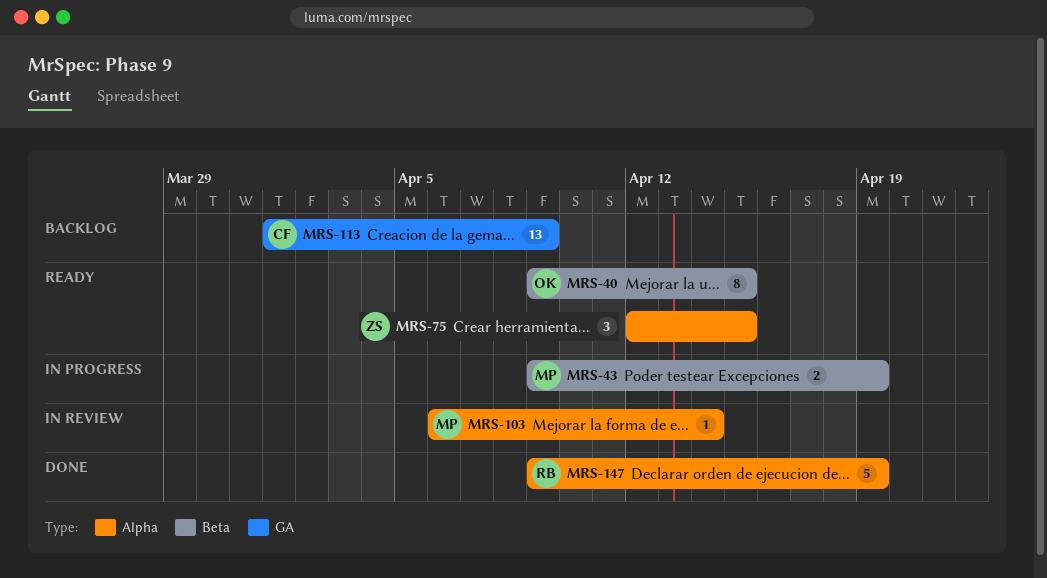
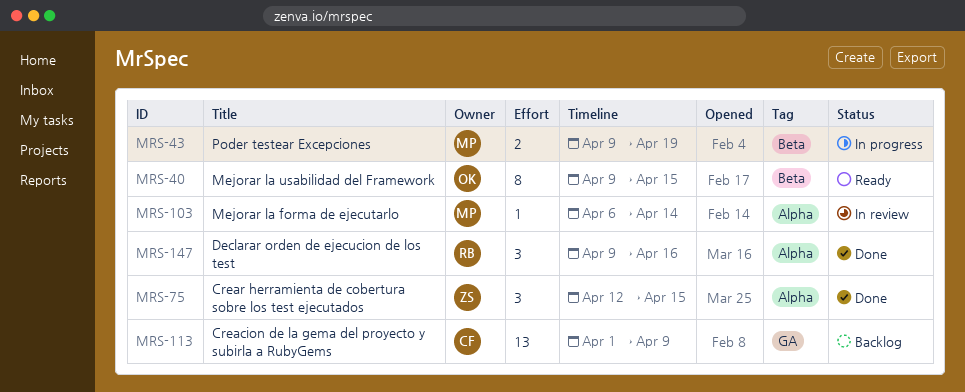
MRS-75, status: Ready -> Done
MRS-147, estimate: 5 -> 3
MRS-147, due: Apr 19 -> Apr 16

